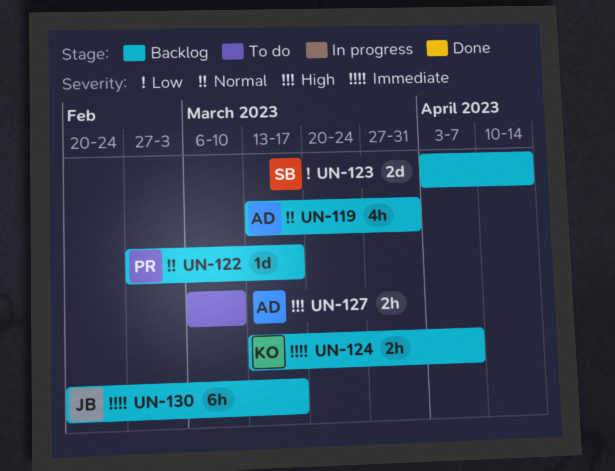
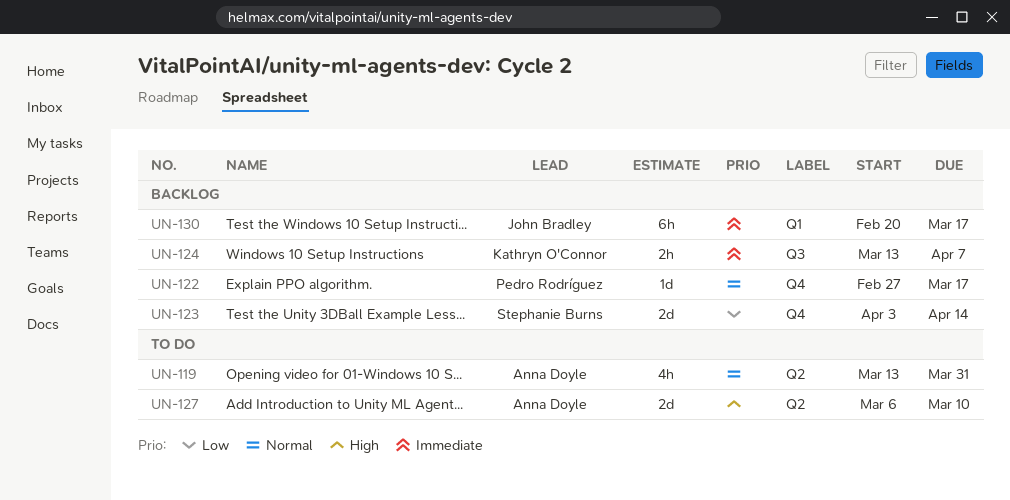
UN-119, status: Backlog -> To do
UN-127, estimate: 2h -> 2d

